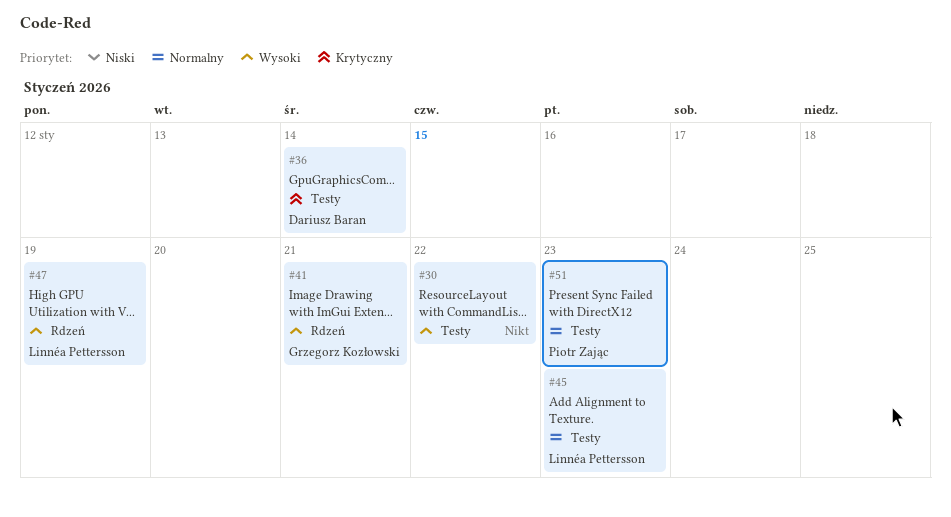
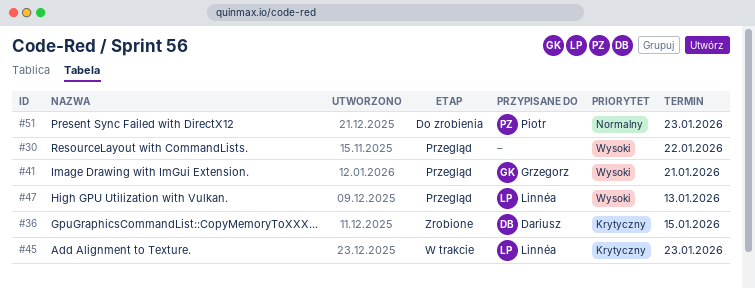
#36, due: Jan 14 -> Jan 15
#45, priority: Normalny -> Krytyczny
#47, due: Jan 19 -> Jan 13

